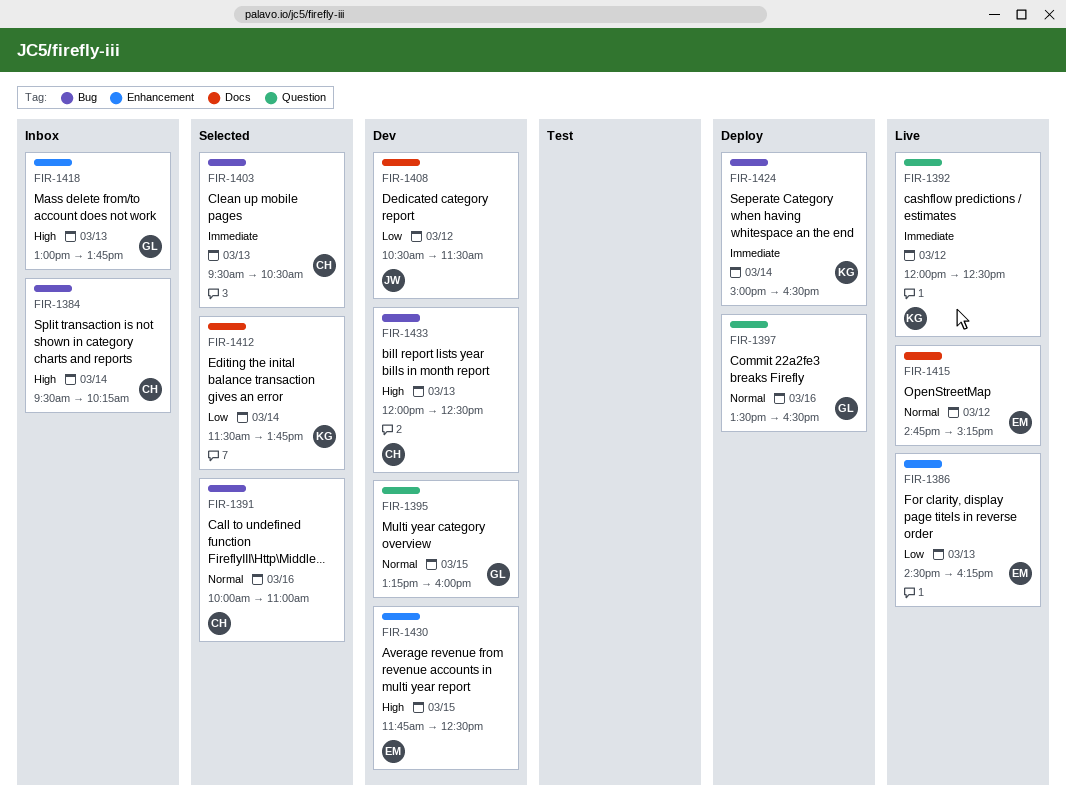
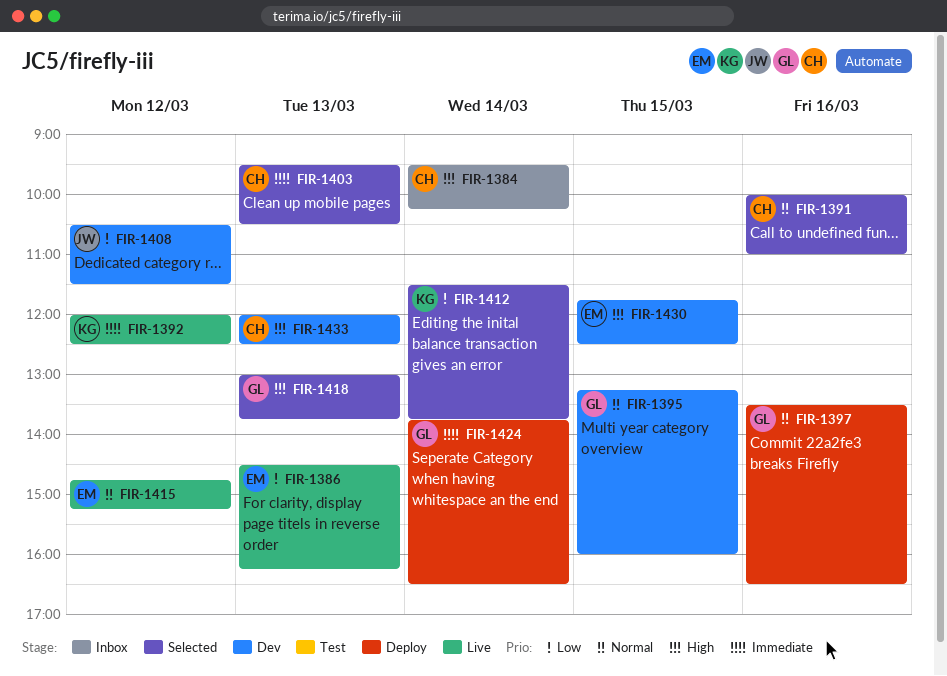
FIR-1418, status: Inbox -> Selected
FIR-1424, owner: KG -> GL
FIR-1424, begins: 15:00 -> 13:45

